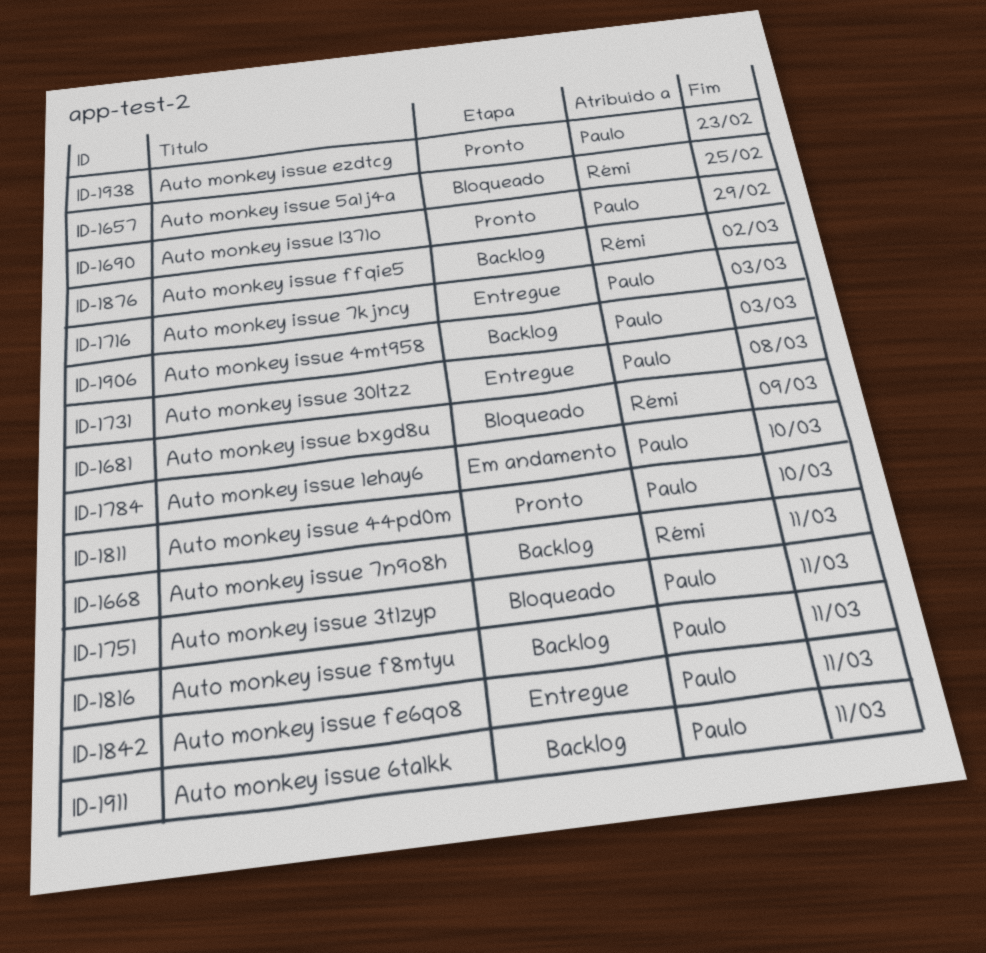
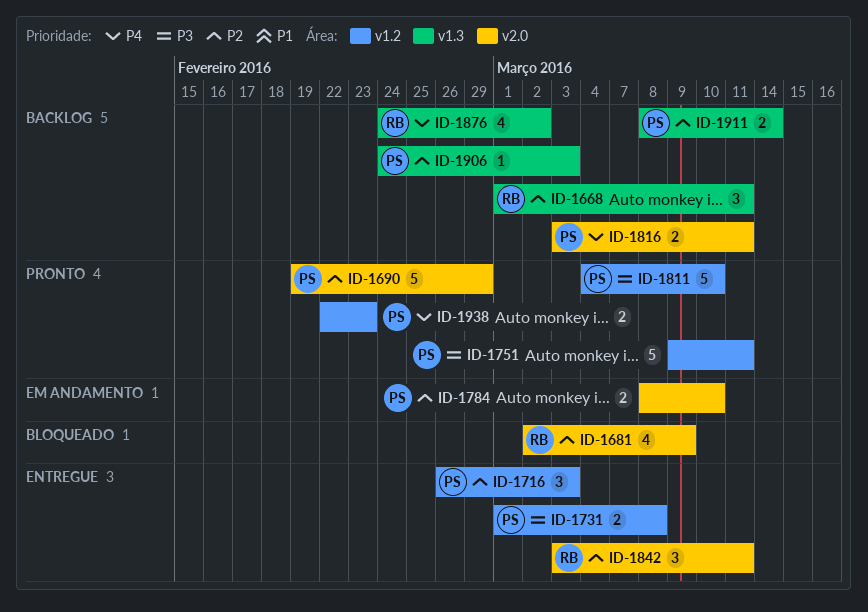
ID-1657: present -> none
ID-1751, status: Bloqueado -> Pronto
ID-1842, owner: Paulo -> Rémi
ID-1911, due: Mar 11 -> Mar 14

